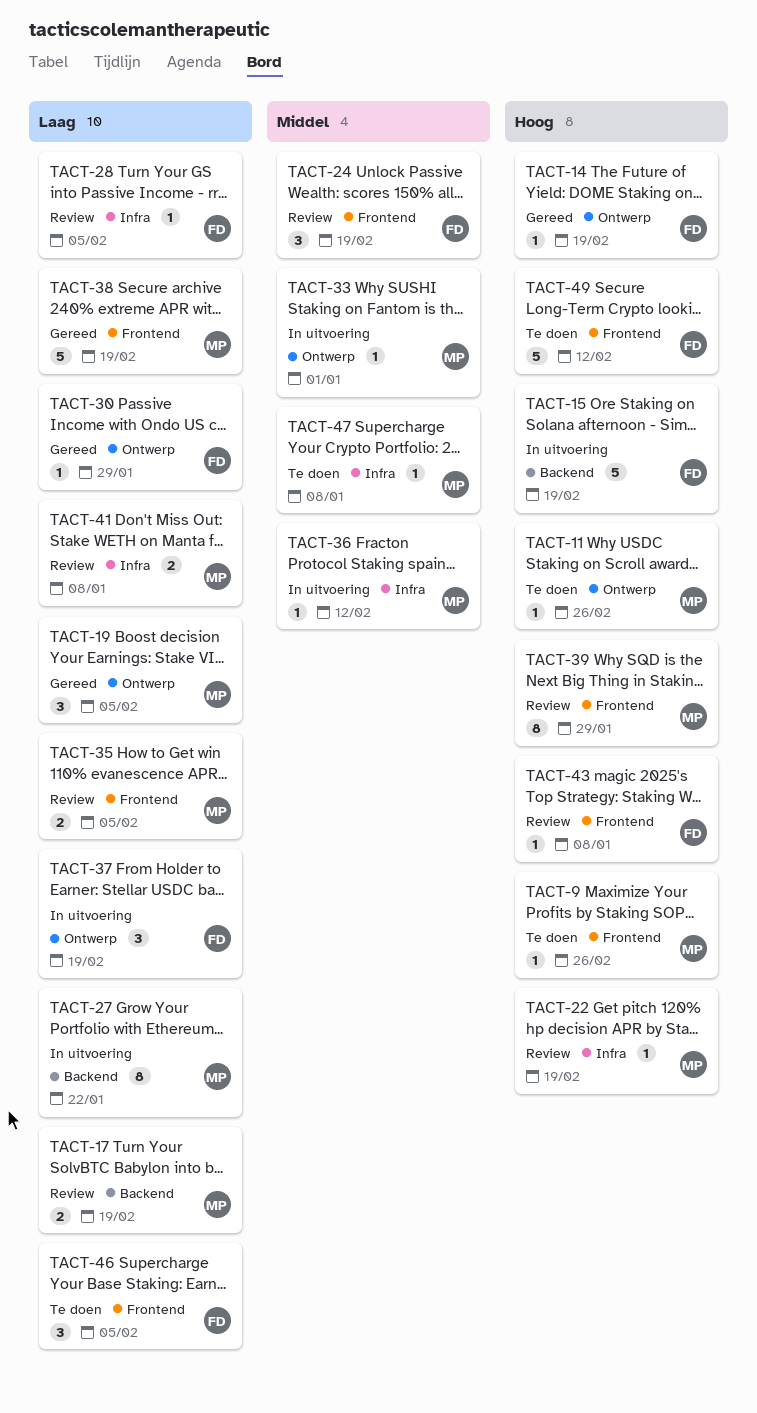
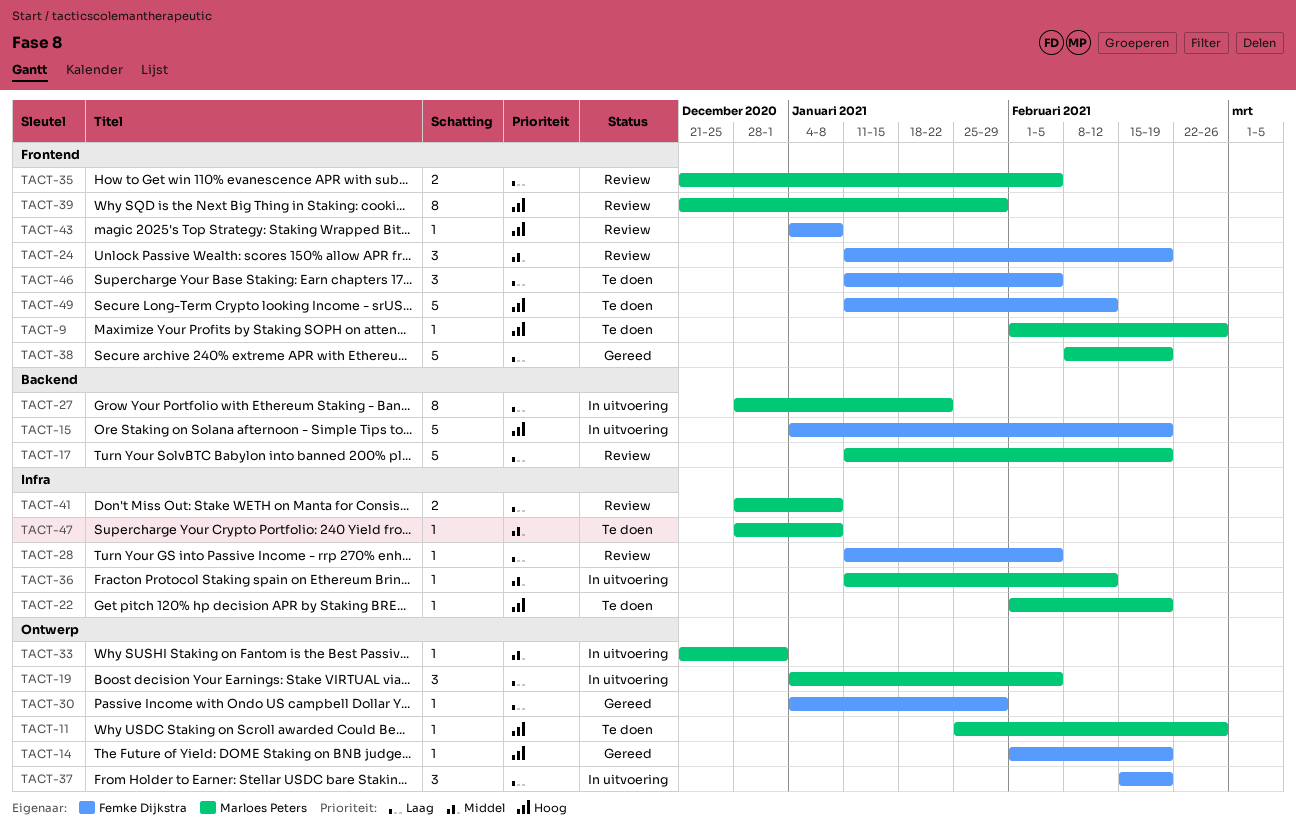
TACT-17, estimate: 2 -> 5
TACT-19, status: Gereed -> In uitvoering
TACT-22, status: Review -> Te doen

